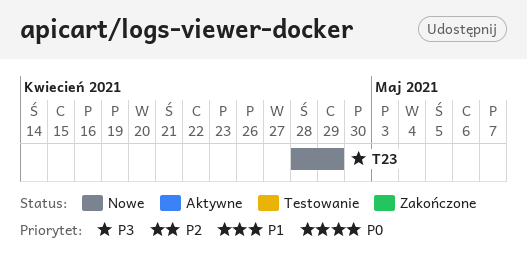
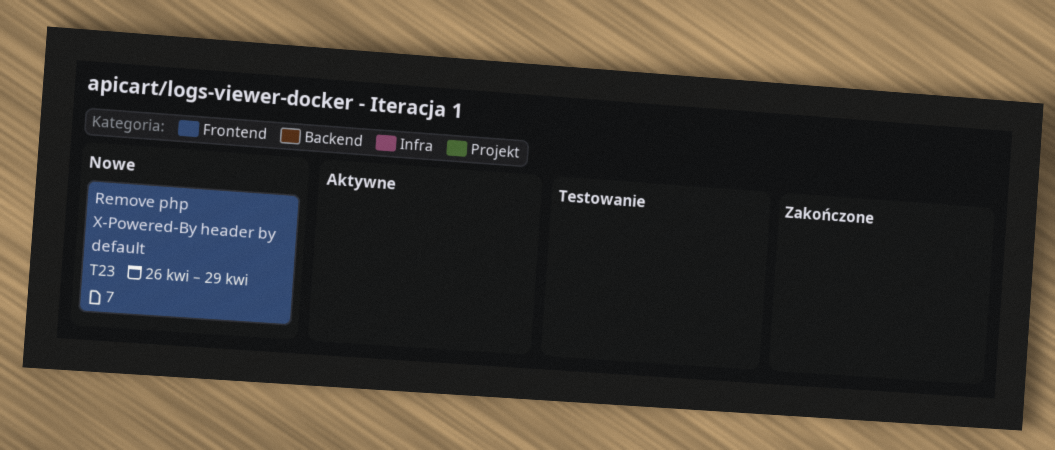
T23, start: Apr 28 -> Apr 26

